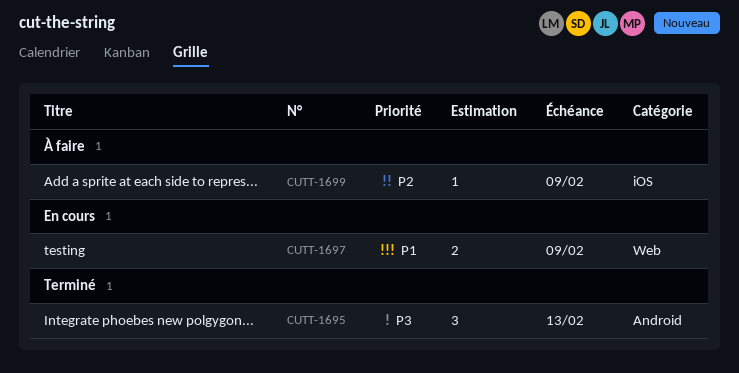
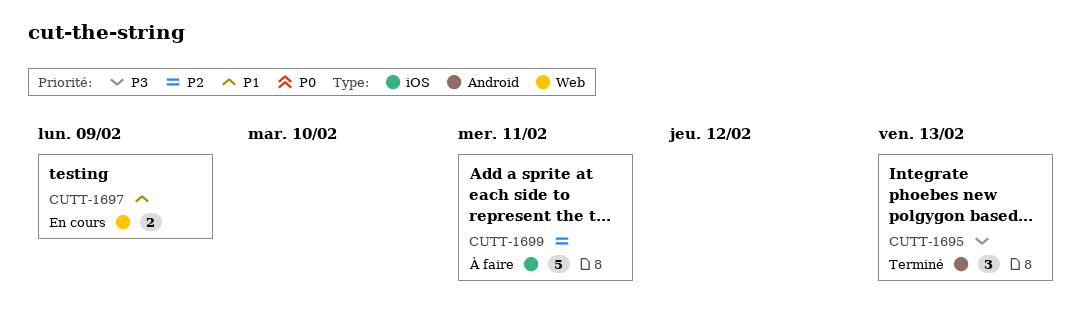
CUTT-1699, estimate: 1 -> 5
CUTT-1699, due: Feb 9 -> Feb 11

